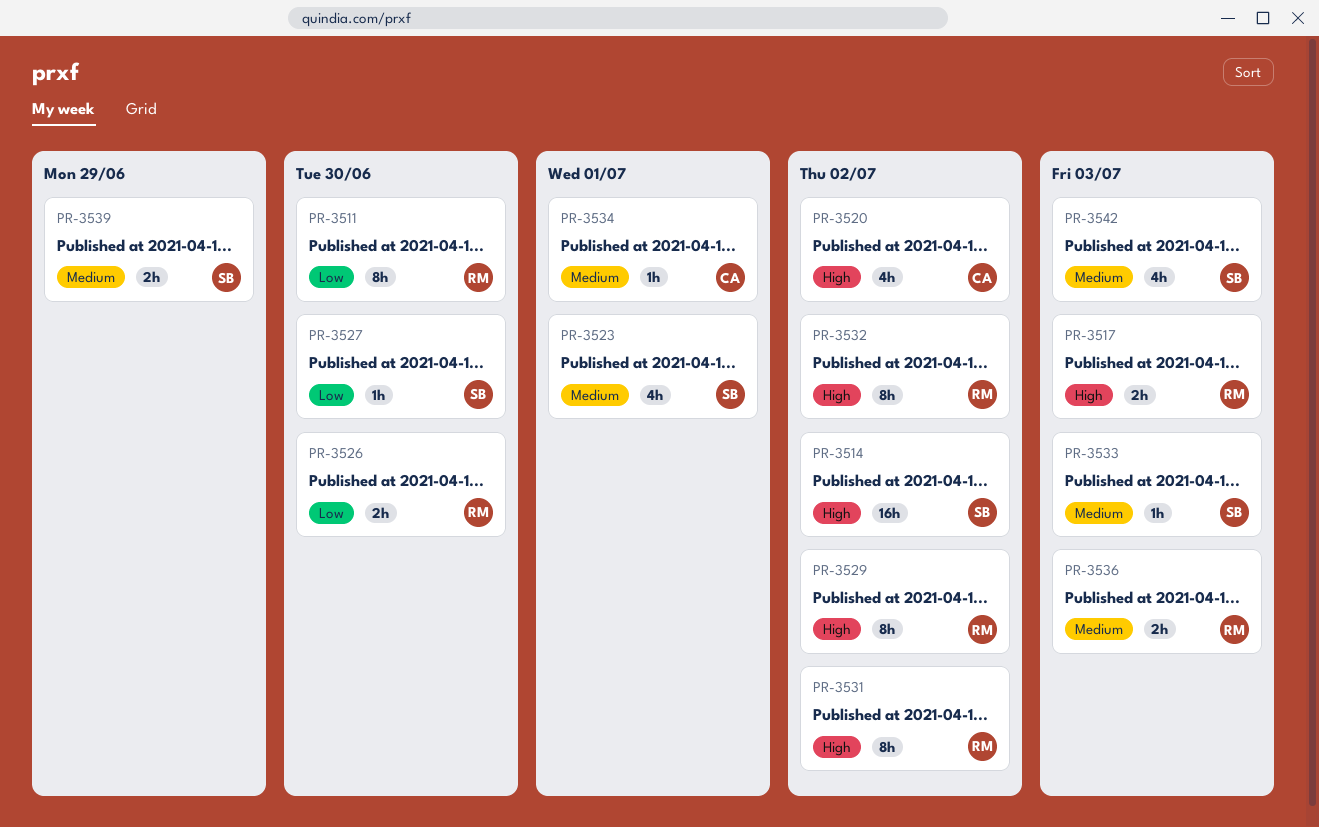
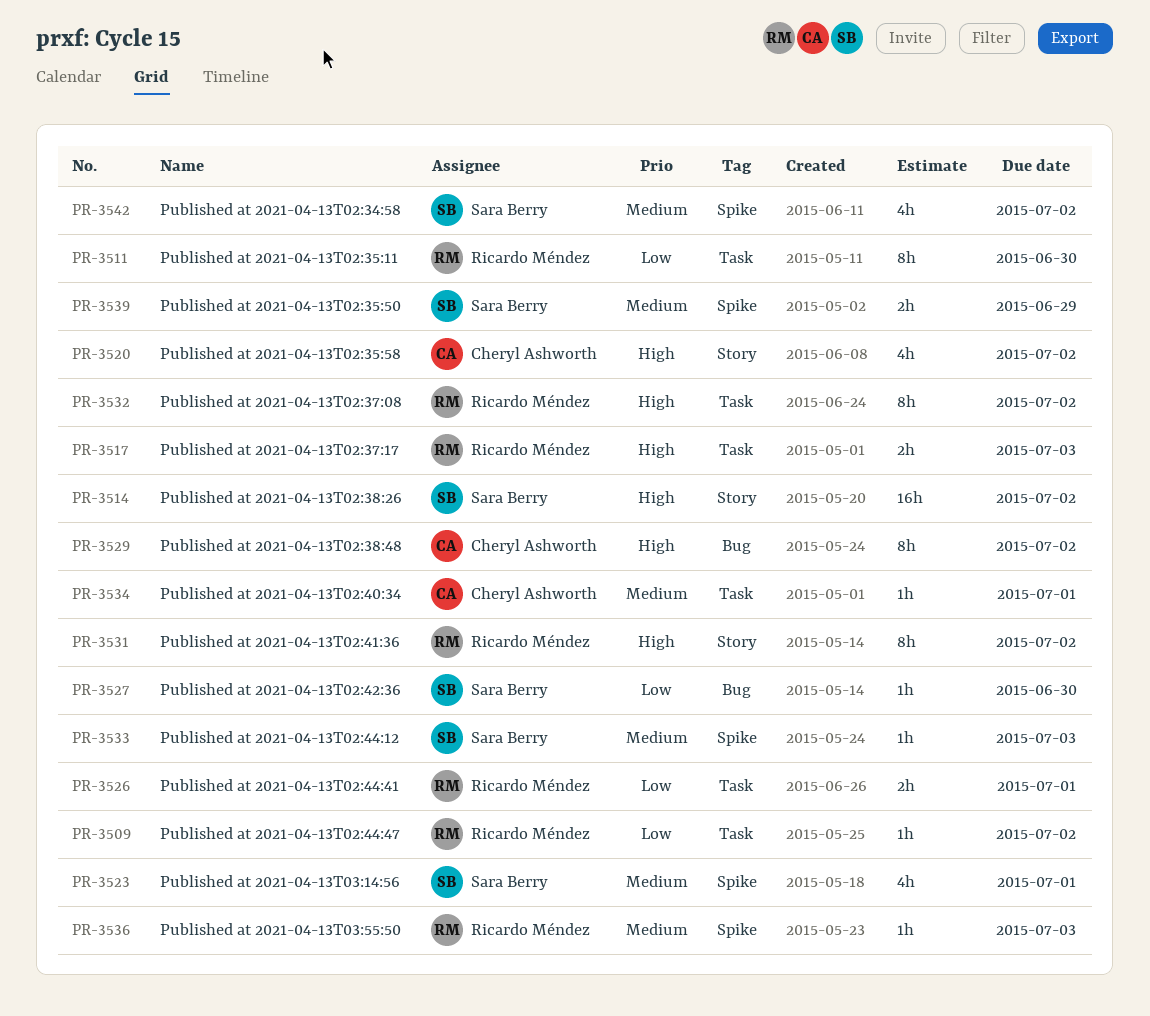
PR-3509: none -> present
PR-3526, due: Jun 30 -> Jul 1
PR-3529, owner: Ricardo Méndez -> Cheryl Ashworth
PR-3536, estimate: 2h -> 1h
PR-3542, due: Jul 3 -> Jul 2

